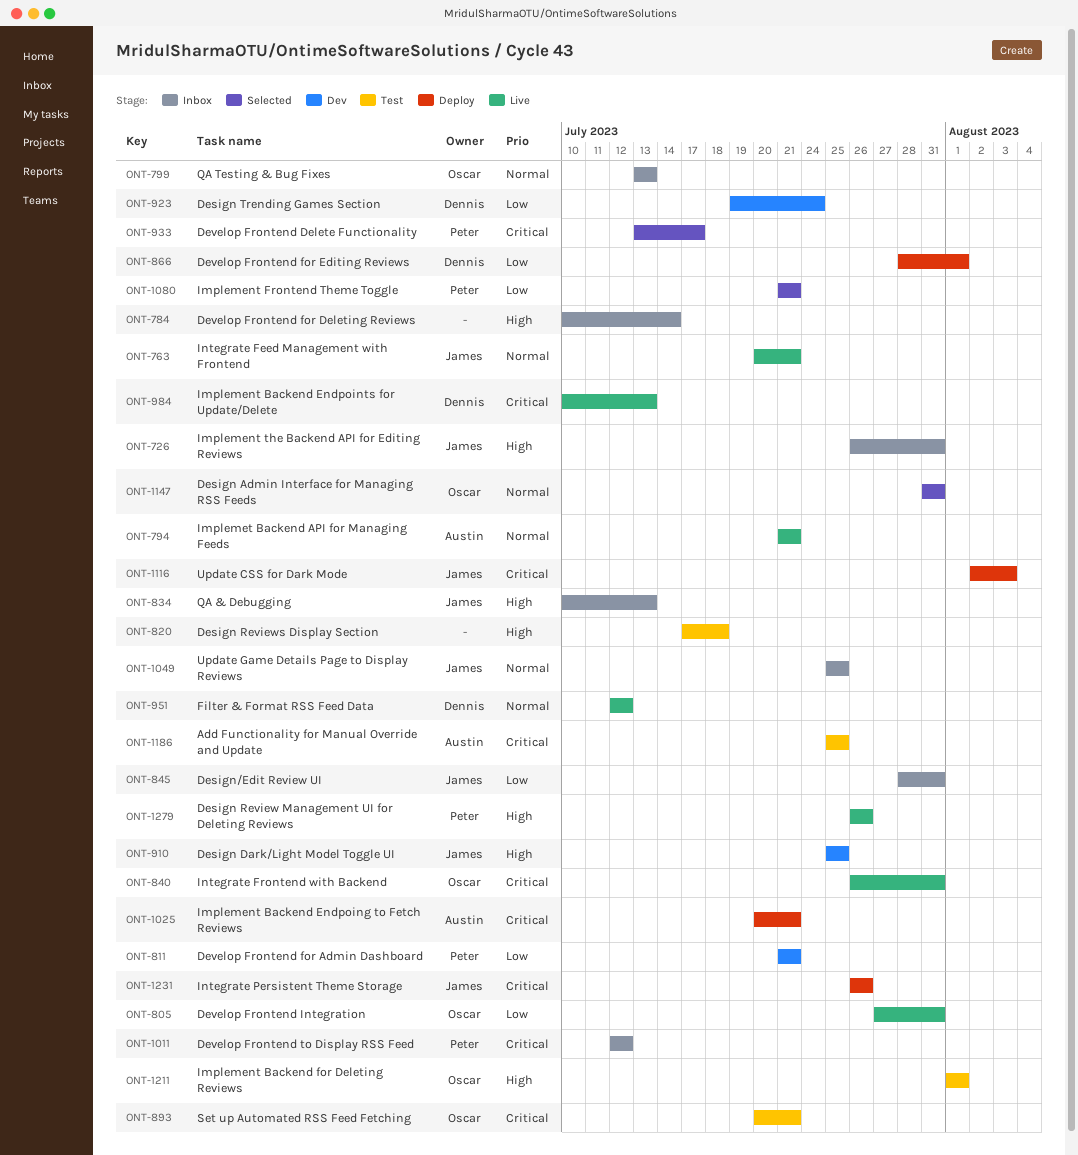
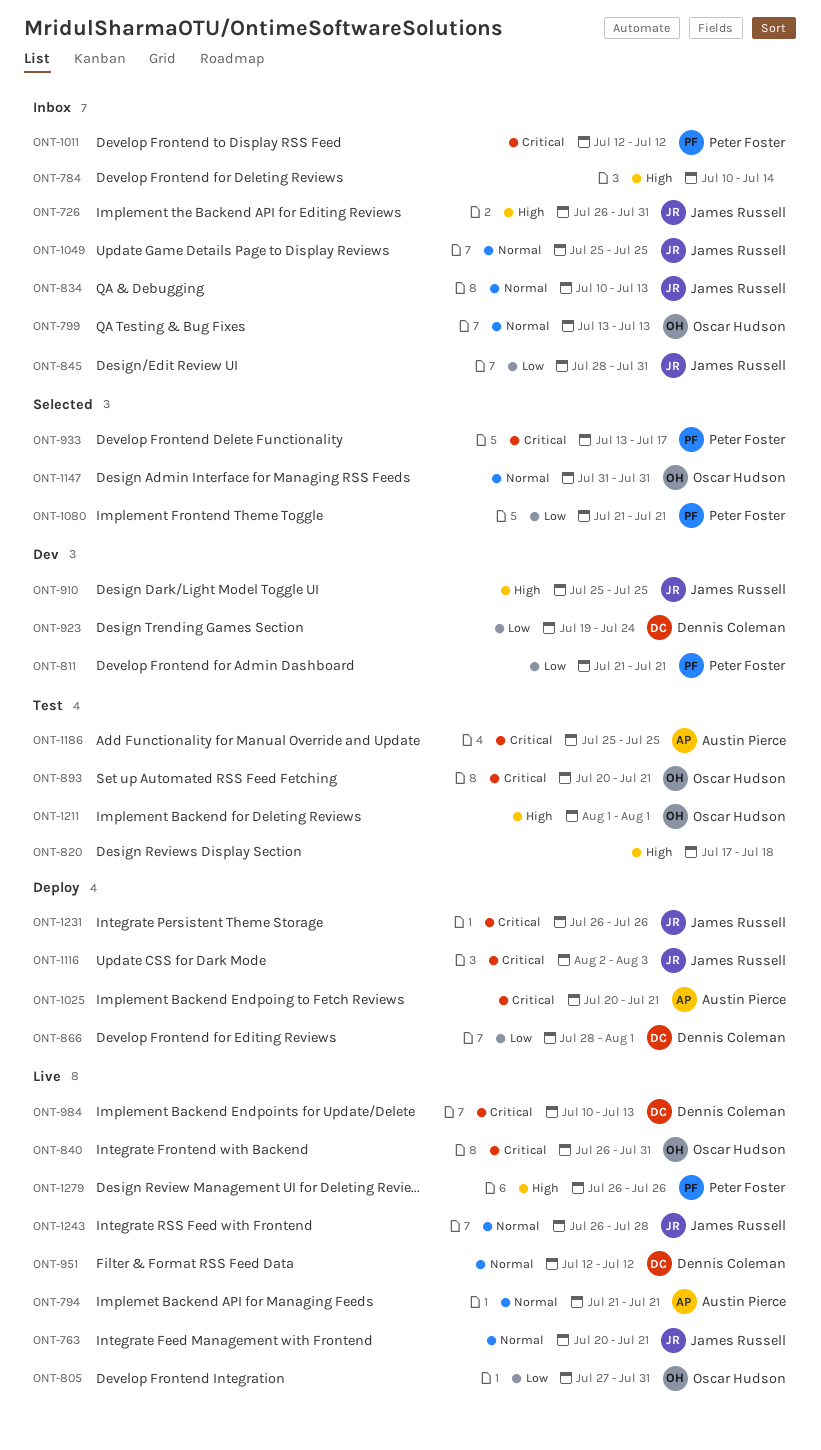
ONT-834, priority: High -> Normal
ONT-1243: none -> present

